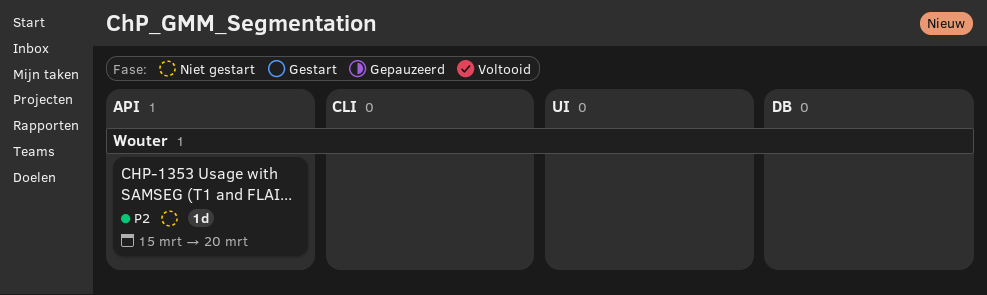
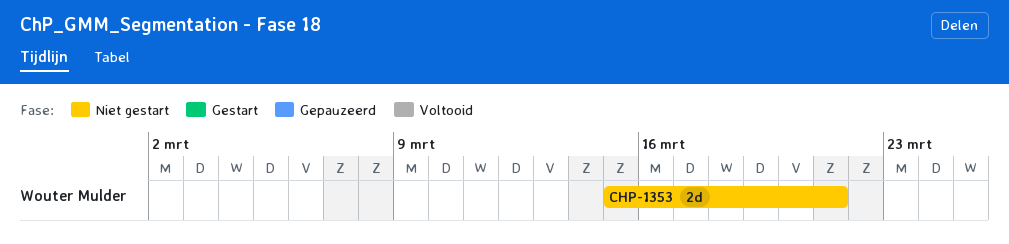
CHP-1353, estimate: 1d -> 2d
CHP-1353, due: Mar 20 -> Mar 21

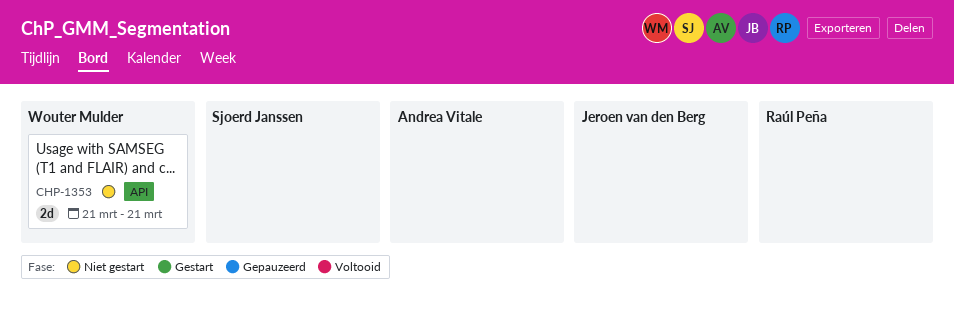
CHP-1353, start: Mar 15 -> Mar 21

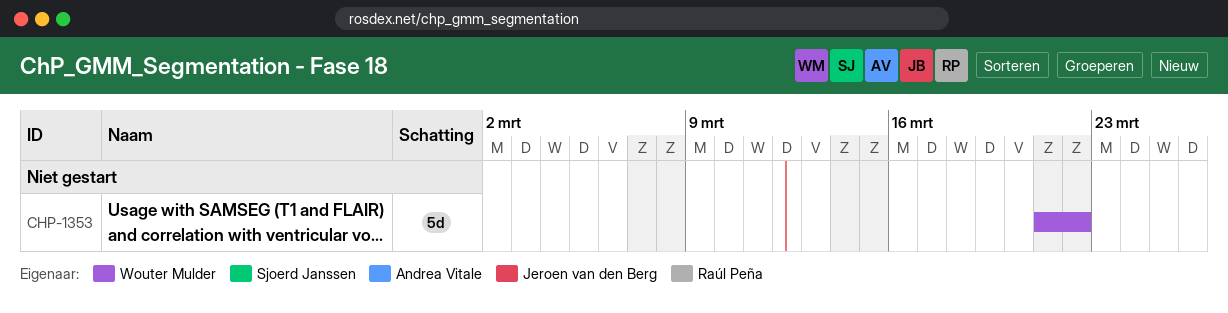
CHP-1353, estimate: 2d -> 5d
CHP-1353, due: Mar 21 -> Mar 22

